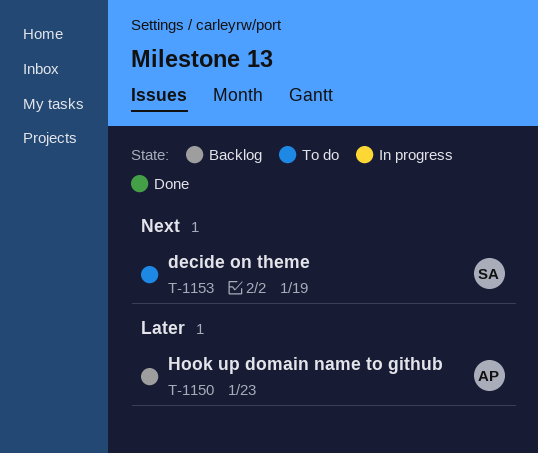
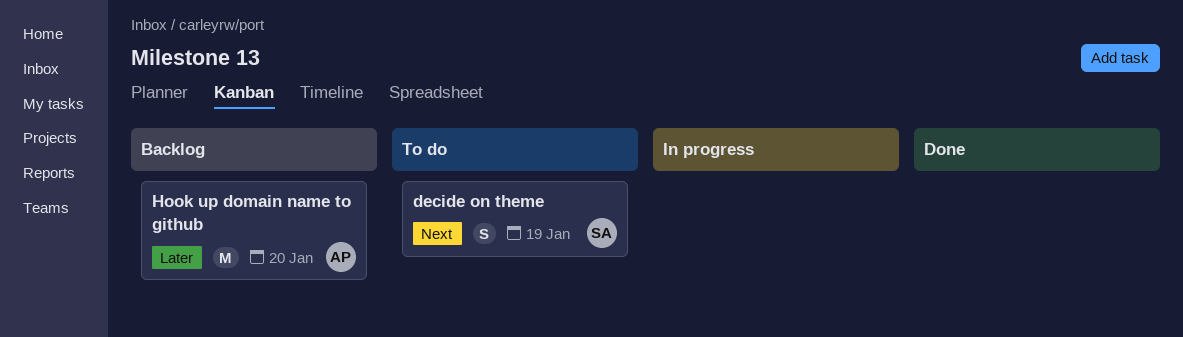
Hook up domain name to github, due: Jan 23 -> Jan 20

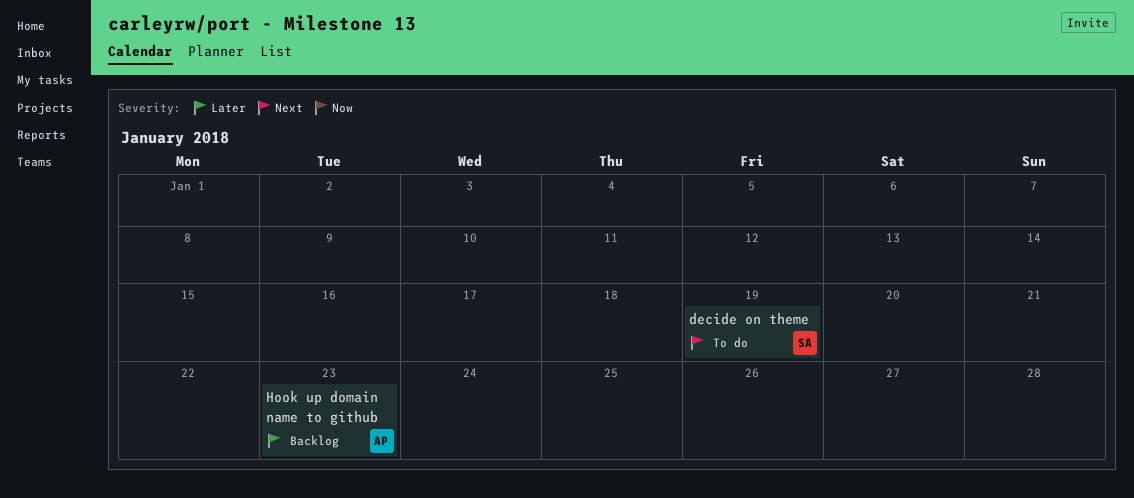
Hook up domain name to github, due: Jan 20 -> Jan 23

